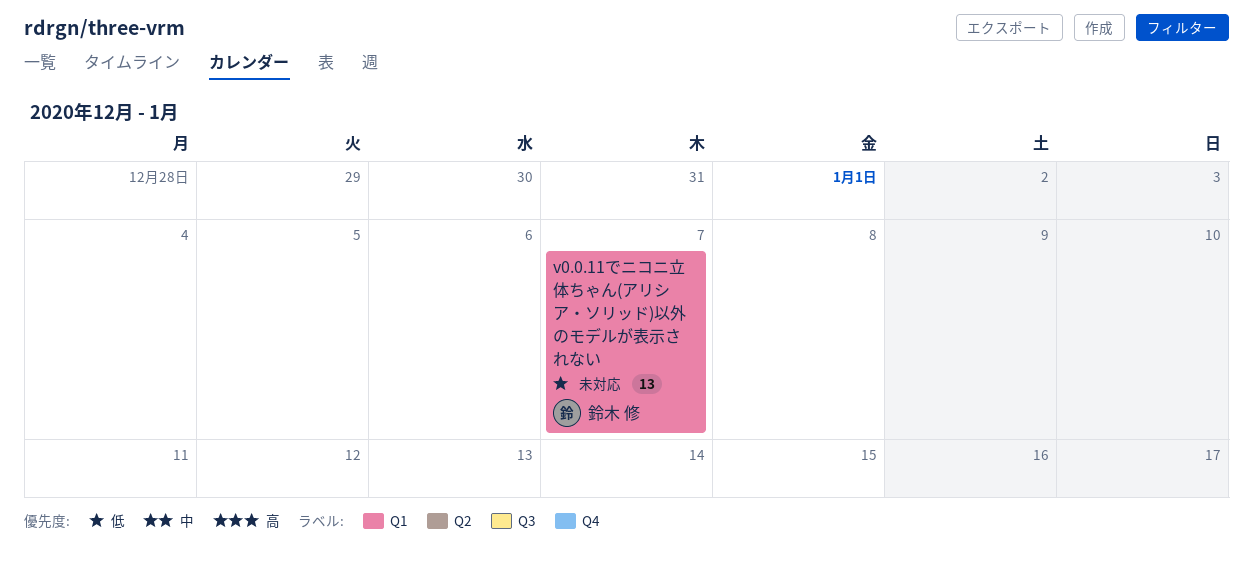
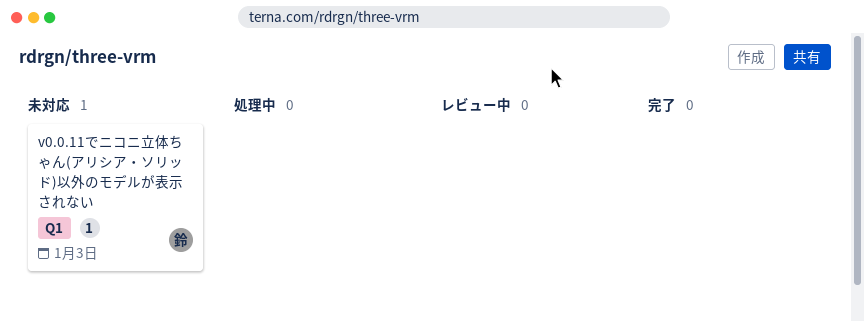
v0.0.11でニコニ立体ちゃん(アリシア・ソリッド)以外のモデルが表示されない, estimate: 13 -> 1
v0.0.11でニコニ立体ちゃん(アリシア・ソリッド)以外のモデルが表示されない, due: Jan 7 -> Jan 3

